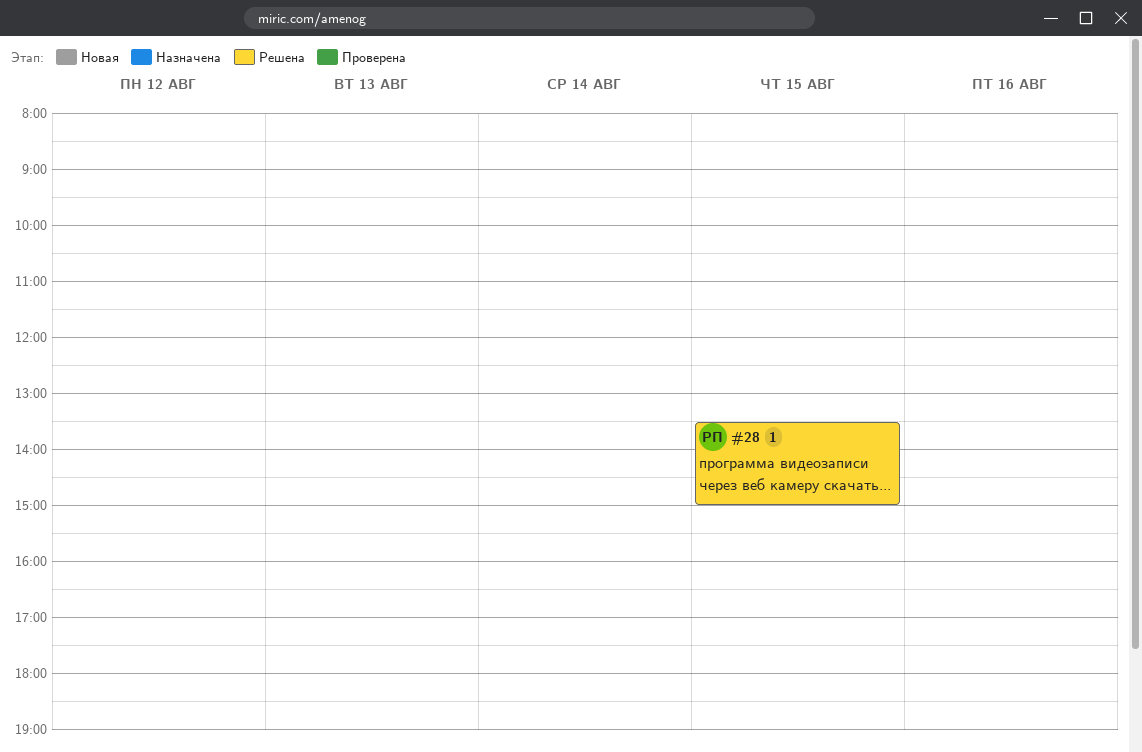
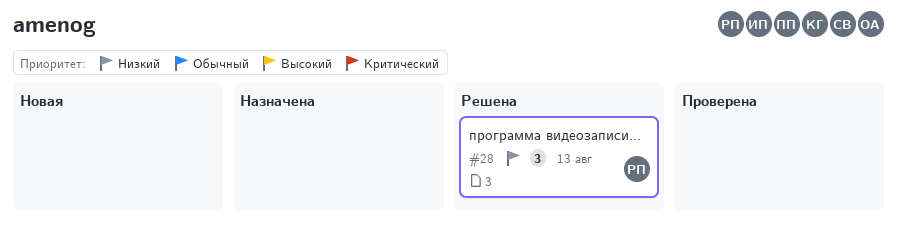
#28, estimate: 1 -> 3
#28, day: Aug 15 -> Aug 13

